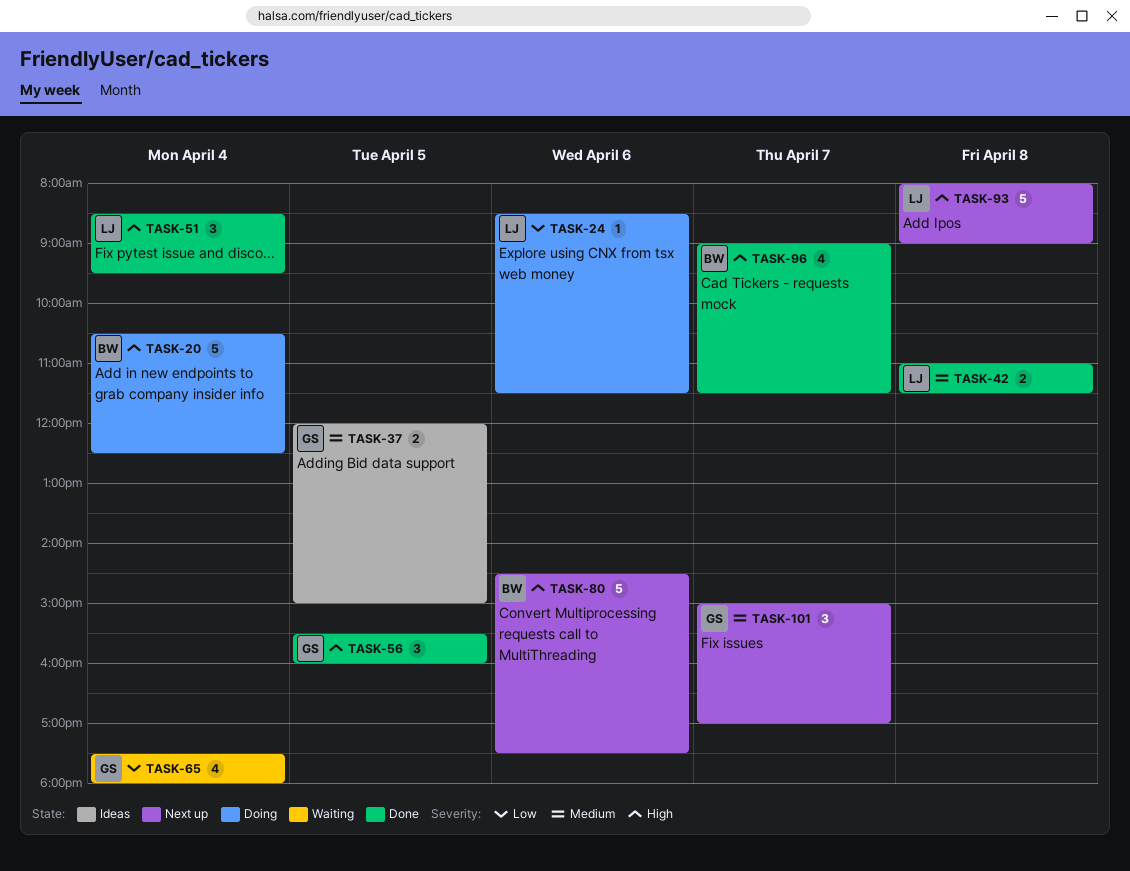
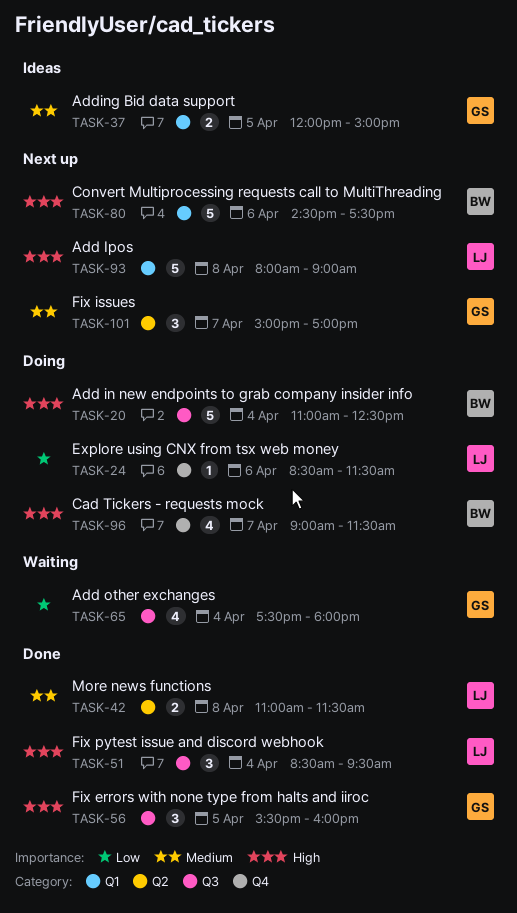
TASK-20, begins: 10:30 -> 11:00
TASK-96, status: Done -> Doing

